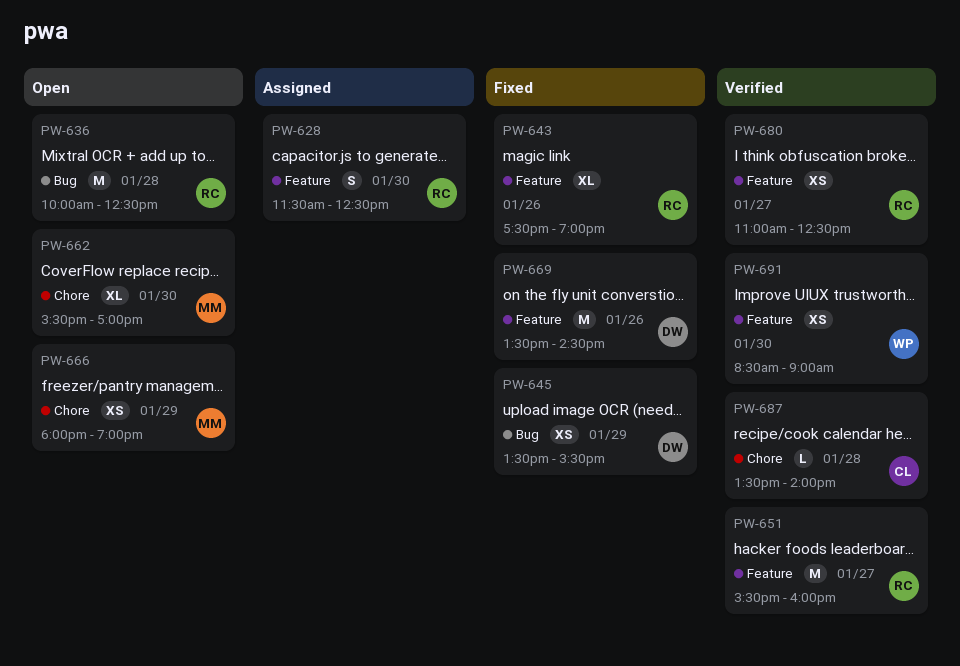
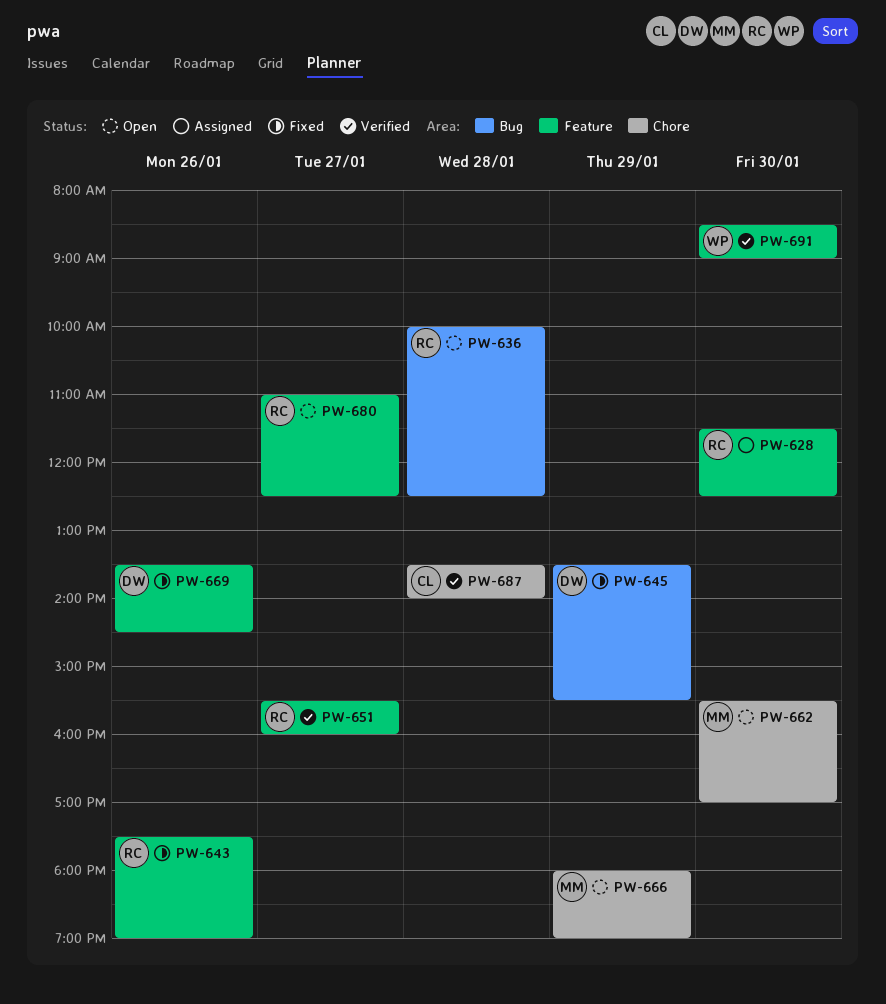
PW-680, status: Verified -> Open

